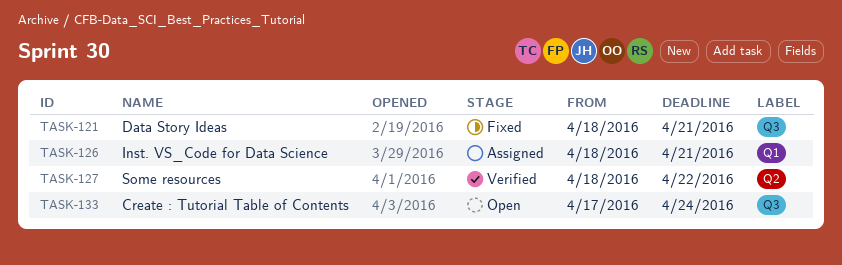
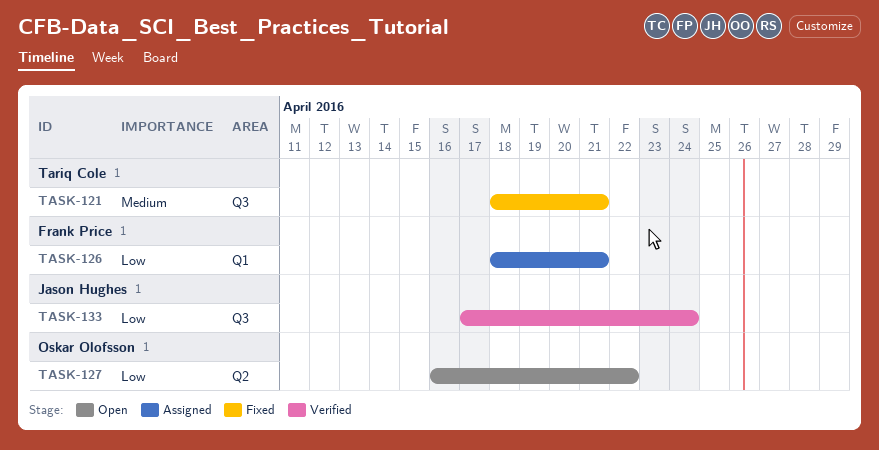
TASK-127, status: Verified -> Open
TASK-127, start: Apr 18 -> Apr 16
TASK-133, status: Open -> Verified

